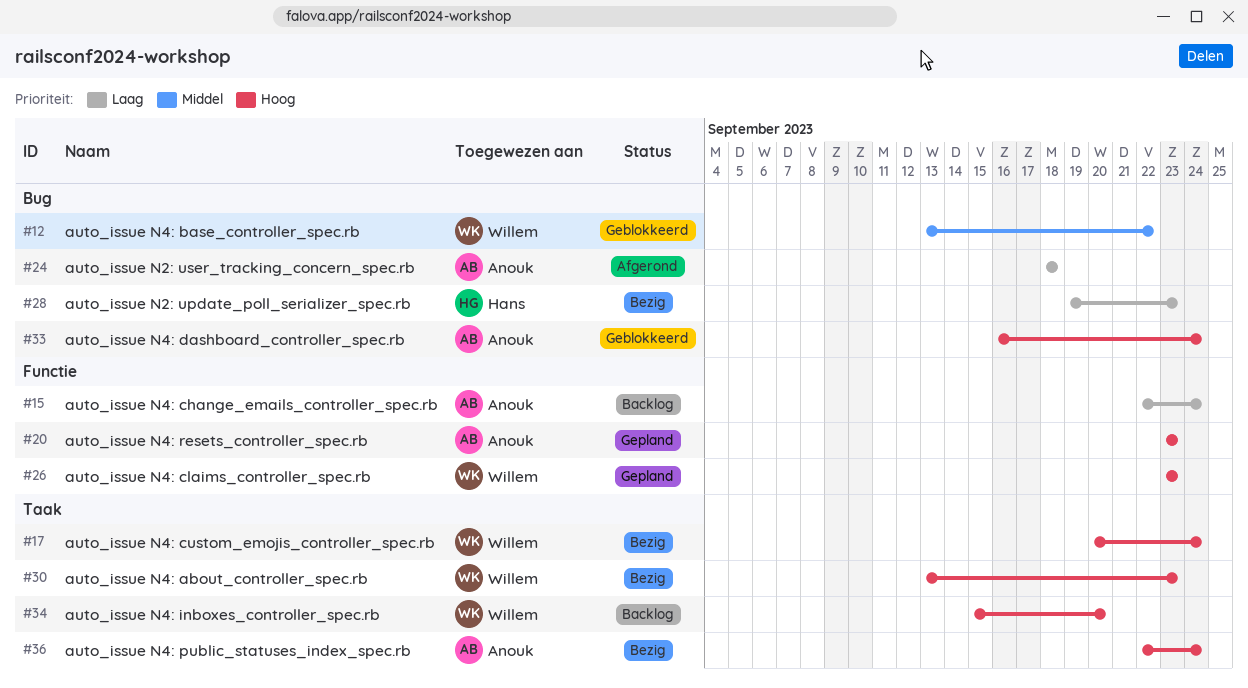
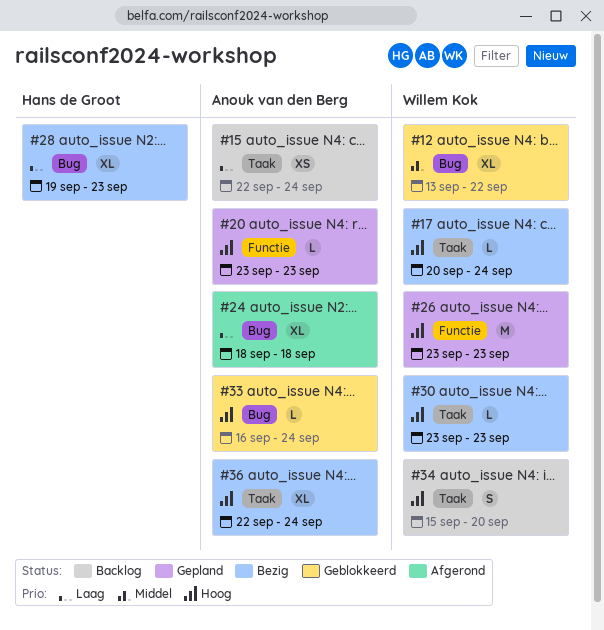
#15, label: Functie -> Taak
#30, start: Sep 13 -> Sep 23

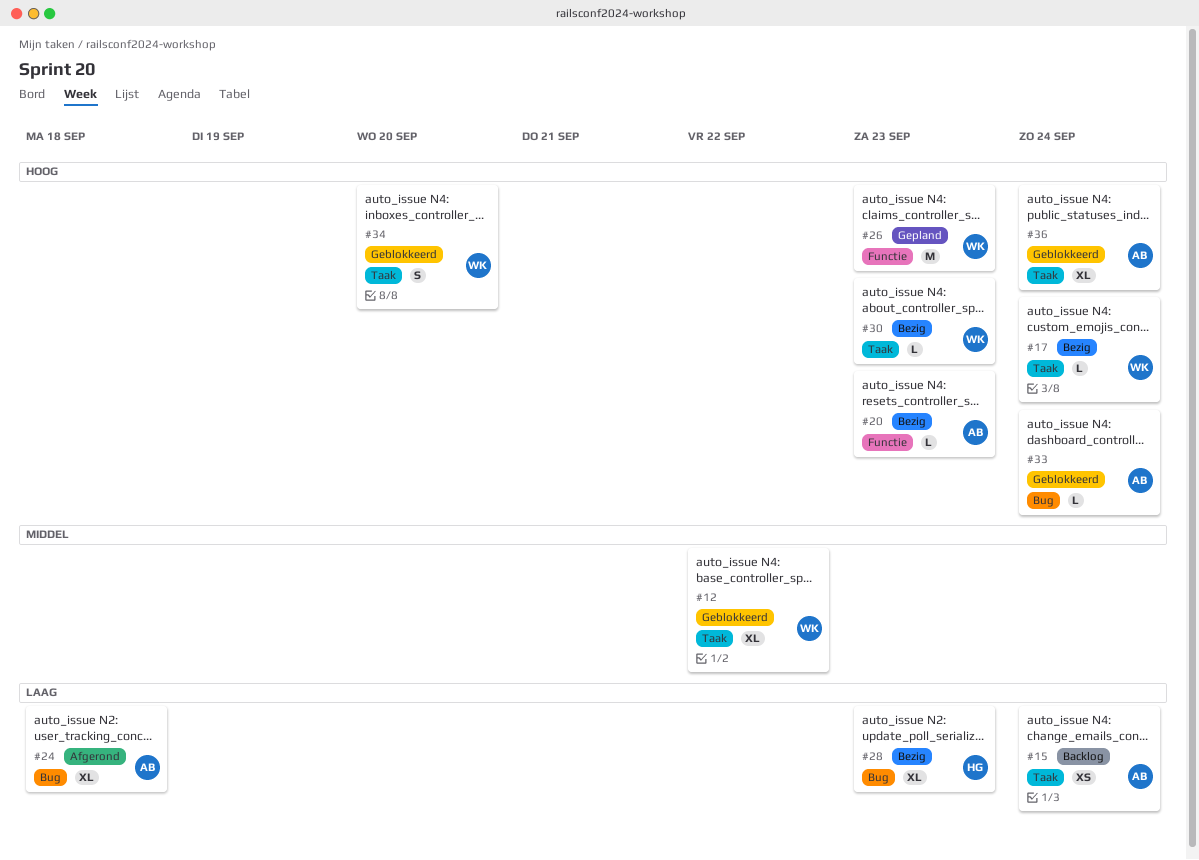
#12, label: Bug -> Taak
#20, status: Gepland -> Bezig
#34, status: Backlog -> Geblokkeerd
#36, status: Bezig -> Geblokkeerd

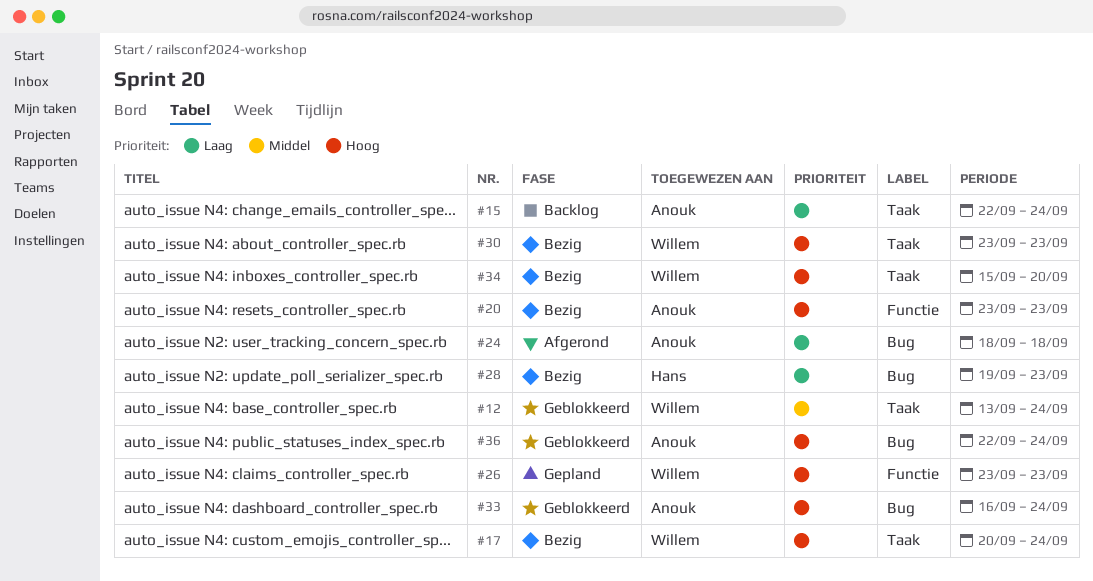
#12, due: Sep 22 -> Sep 24
#34, status: Geblokkeerd -> Bezig
#36, label: Taak -> Bug

